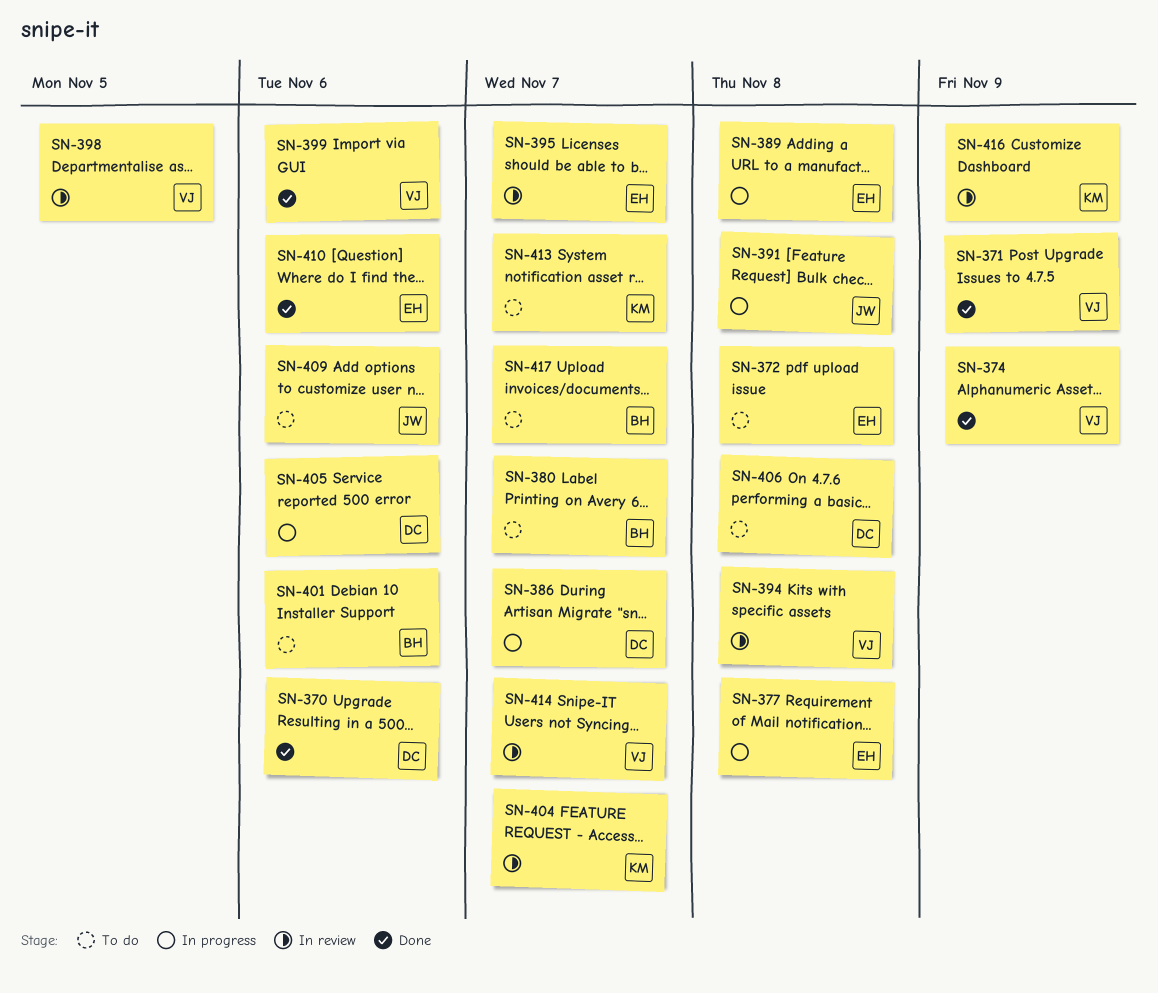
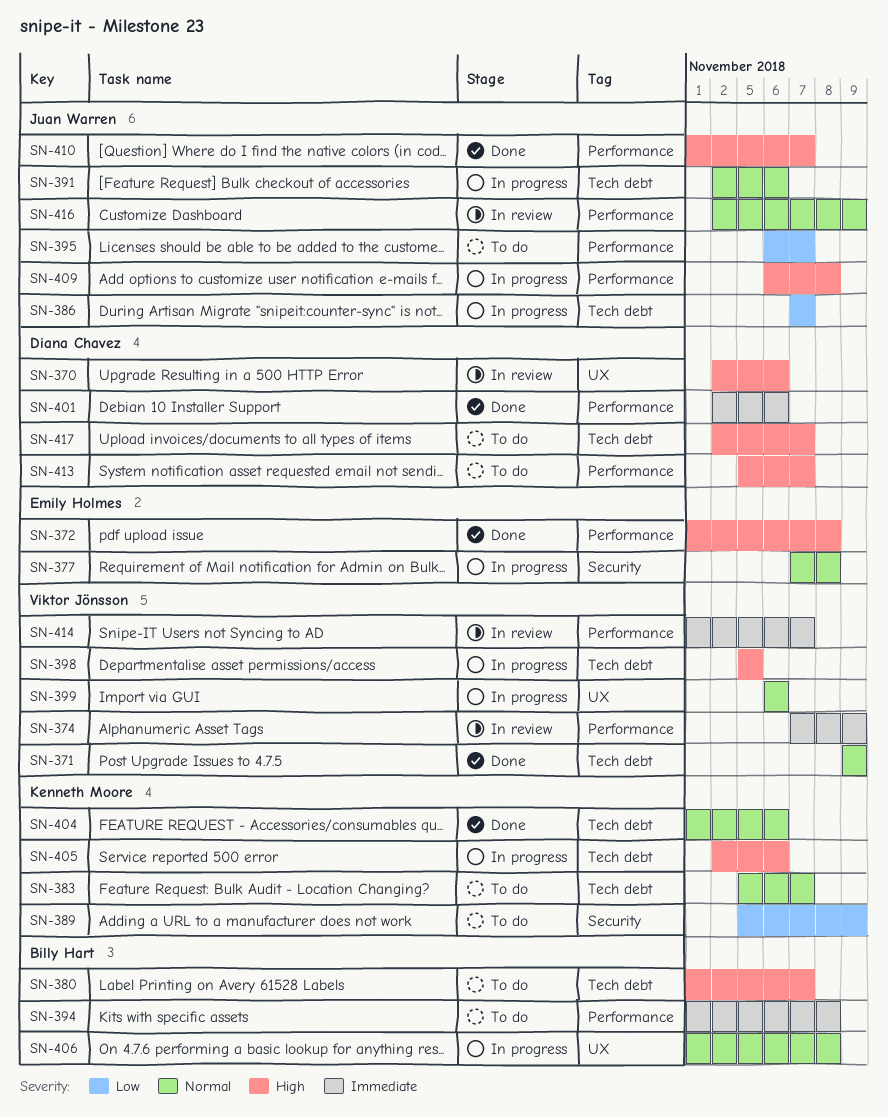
SN-370, status: Done -> In review
SN-372, status: To do -> Done
SN-374, status: Done -> In review
SN-383: none -> present
SN-386, owner: Diana Chavez -> Juan Warren
SN-389, status: In progress -> To do
SN-389, owner: Emily Holmes -> Kenneth Moore
SN-389, due: Nov 8 -> Nov 9
SN-391, due: Nov 8 -> Nov 6
SN-394, status: In review -> To do
SN-394, owner: Viktor Jönsson -> Billy Hart
SN-395, status: In review -> To do
SN-395, owner: Emily Holmes -> Juan Warren
SN-398, status: In review -> In progress
SN-399, status: Done -> In progress
SN-401, status: To do -> Done
SN-401, owner: Billy Hart -> Diana Chavez
SN-404, status: In review -> Done
SN-404, due: Nov 7 -> Nov 6
SN-405, owner: Diana Chavez -> Kenneth Moore
SN-406, status: To do -> In progress
SN-406, owner: Diana Chavez -> Billy Hart
SN-409, status: To do -> In progress
SN-409, due: Nov 6 -> Nov 8
SN-410, owner: Emily Holmes -> Juan Warren
SN-410, due: Nov 6 -> Nov 7
SN-413, owner: Kenneth Moore -> Diana Chavez
SN-416, owner: Kenneth Moore -> Juan Warren
SN-417, owner: Billy Hart -> Diana Chavez

